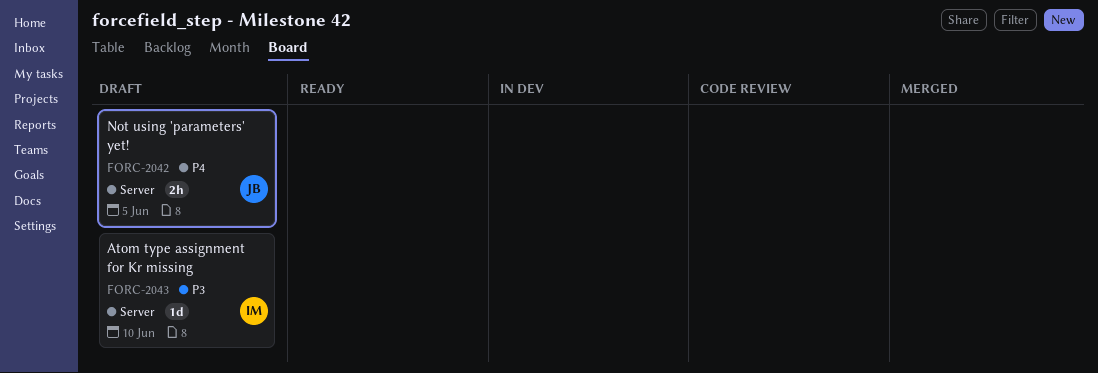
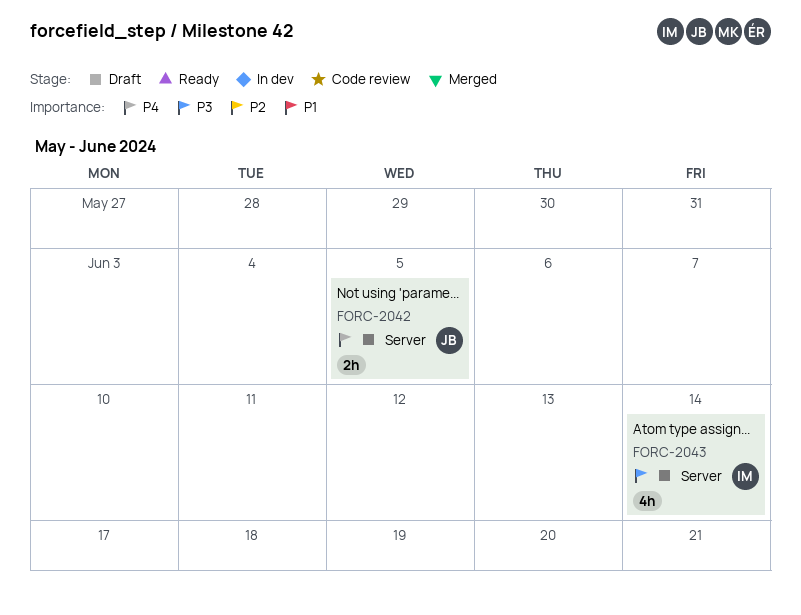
FORC-2043, estimate: 1d -> 4h
FORC-2043, due: Jun 10 -> Jun 14

